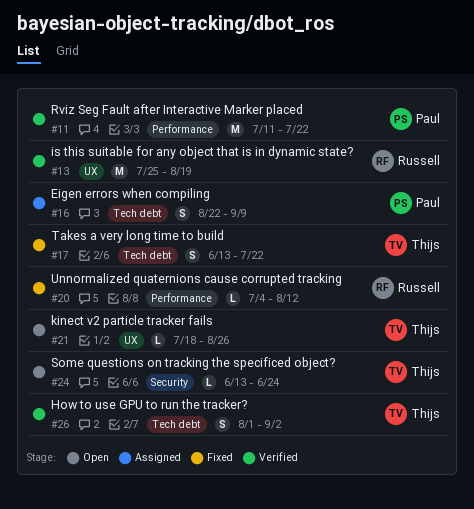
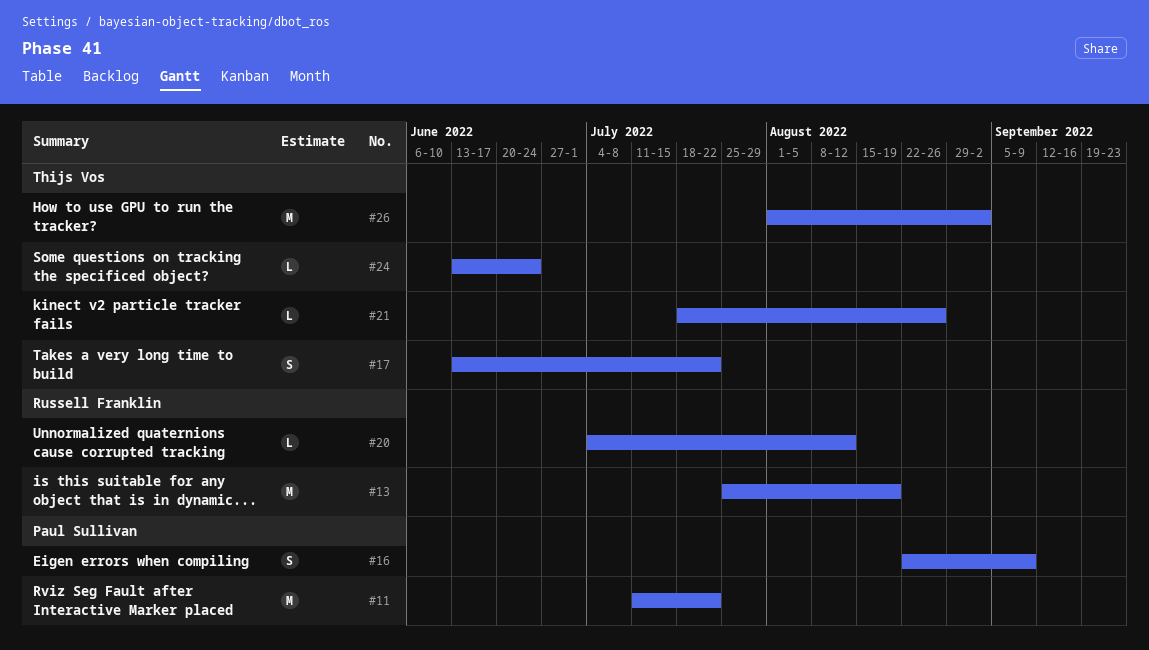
#26, estimate: S -> M

